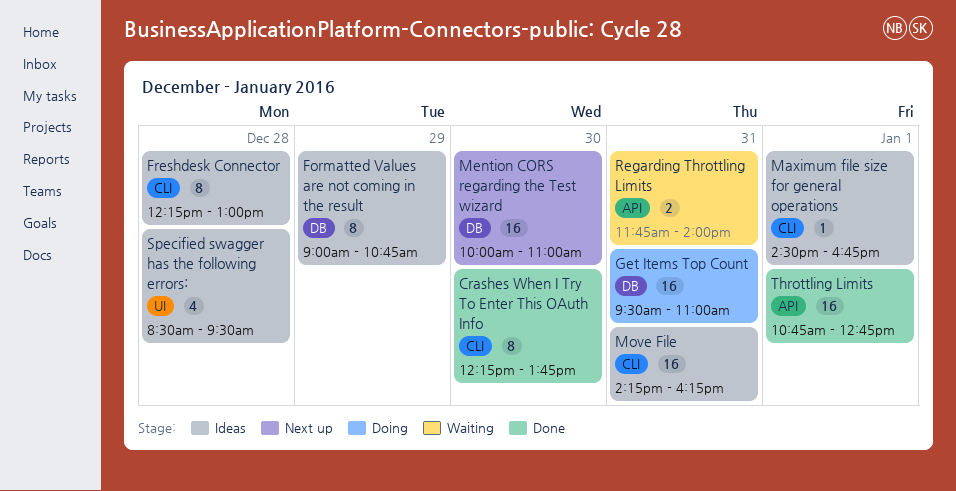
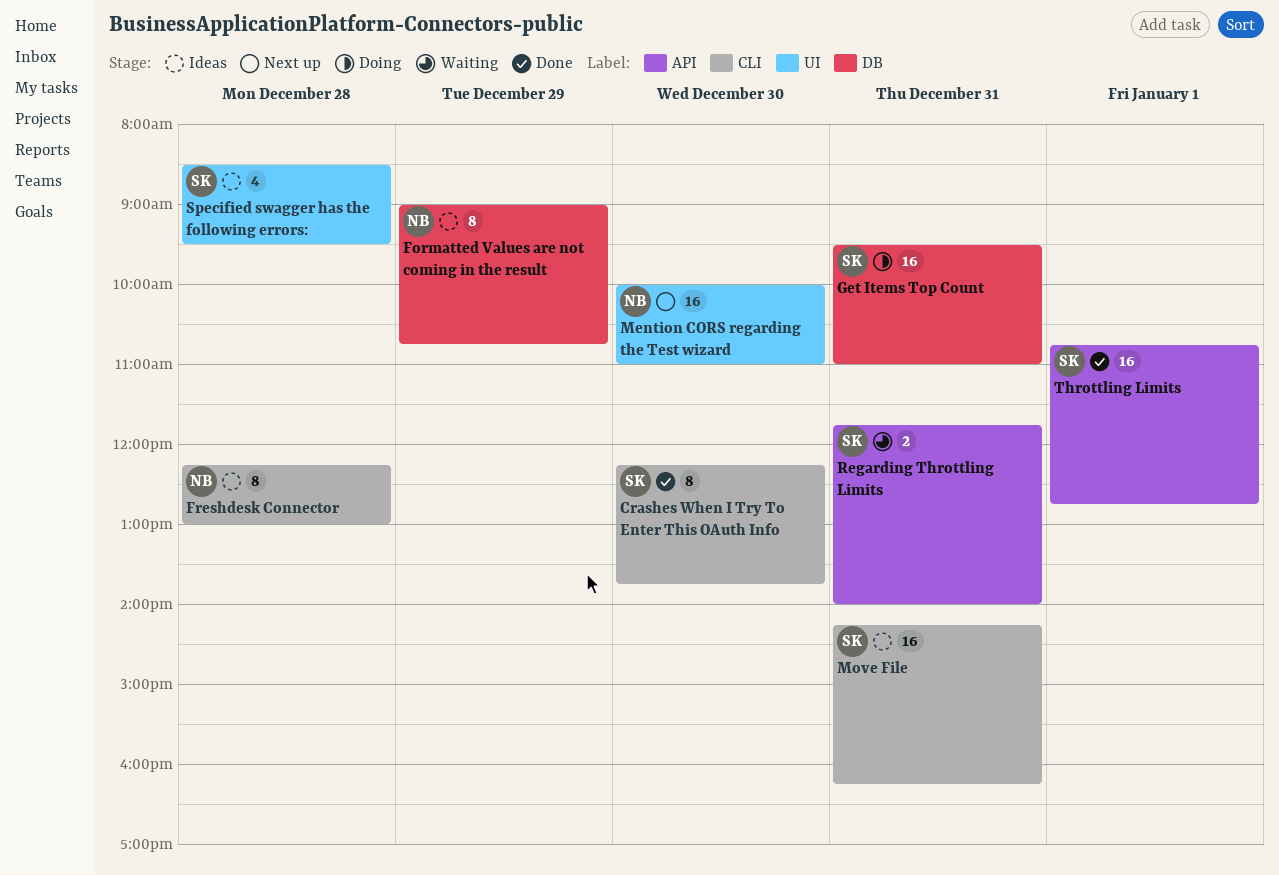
Maximum file size for general operations: present -> none
Mention CORS regarding the Test wizard, label: DB -> UI

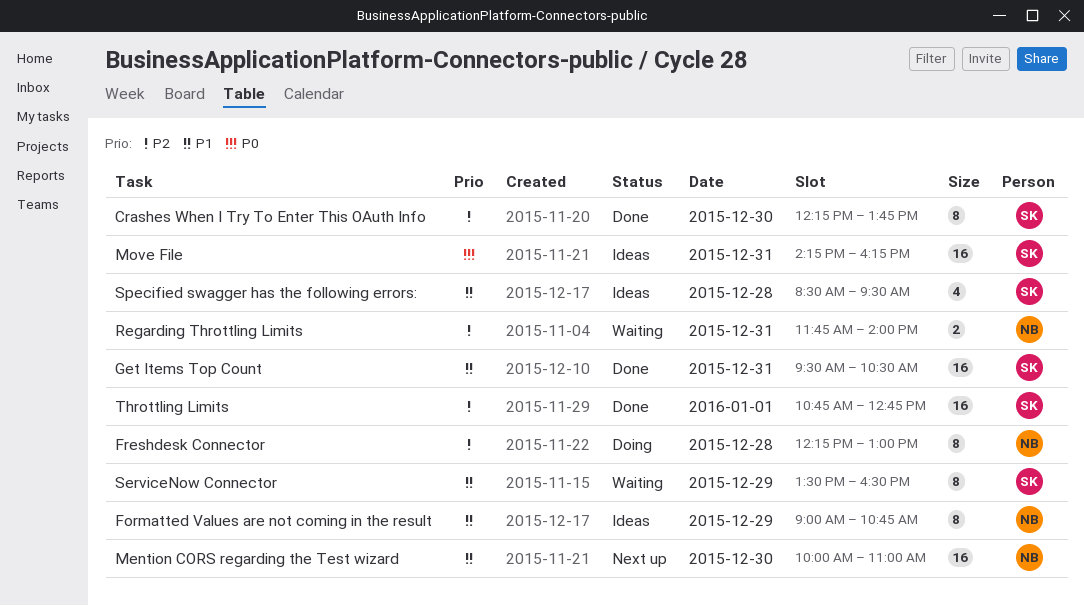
Freshdesk Connector, status: Ideas -> Doing
Get Items Top Count, status: Doing -> Done
Get Items Top Count, ends: 11:00 -> 10:30
Regarding Throttling Limits, owner: SK -> NB
ServiceNow Connector: none -> present

